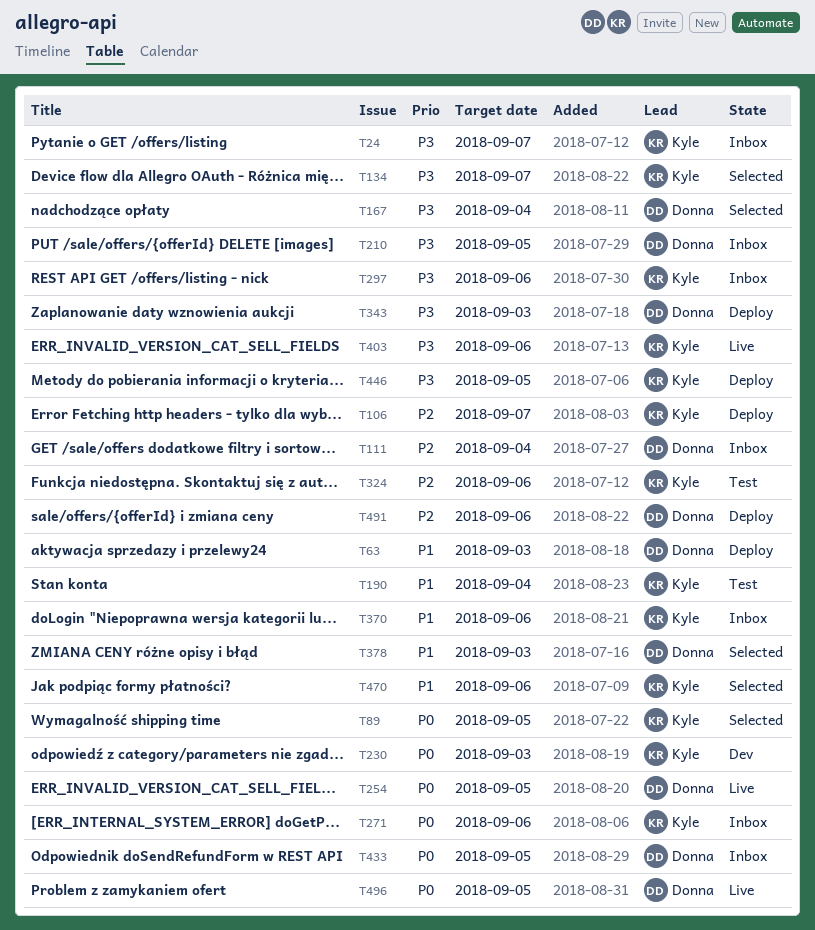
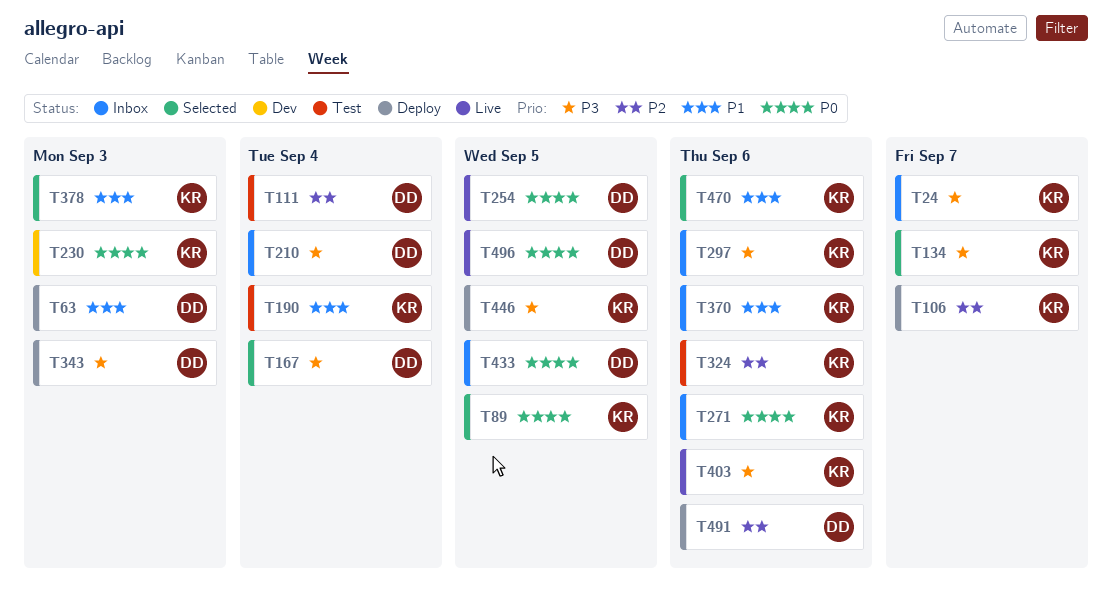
T111, status: Inbox -> Test
T210, due: Sep 5 -> Sep 4
T378, owner: Donna -> Kyle

